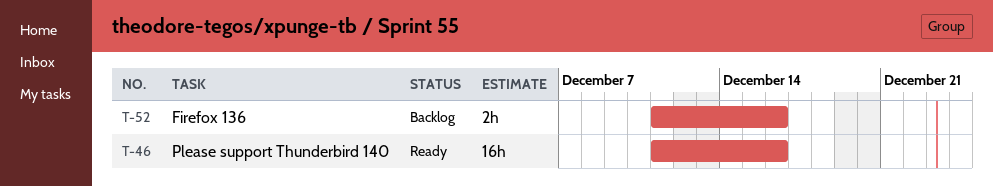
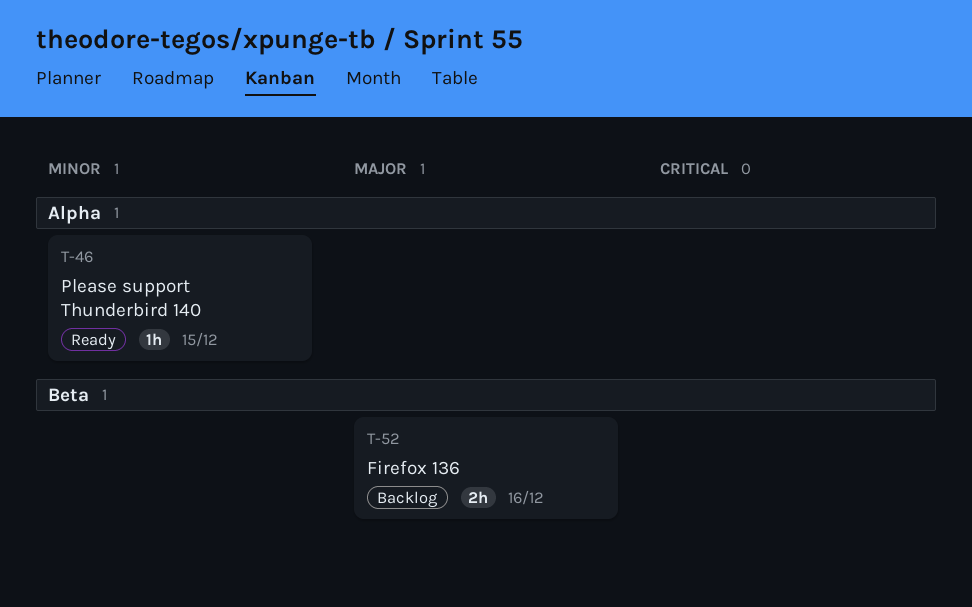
T-46, estimate: 16h -> 1h
T-46, due: Dec 16 -> Dec 15

